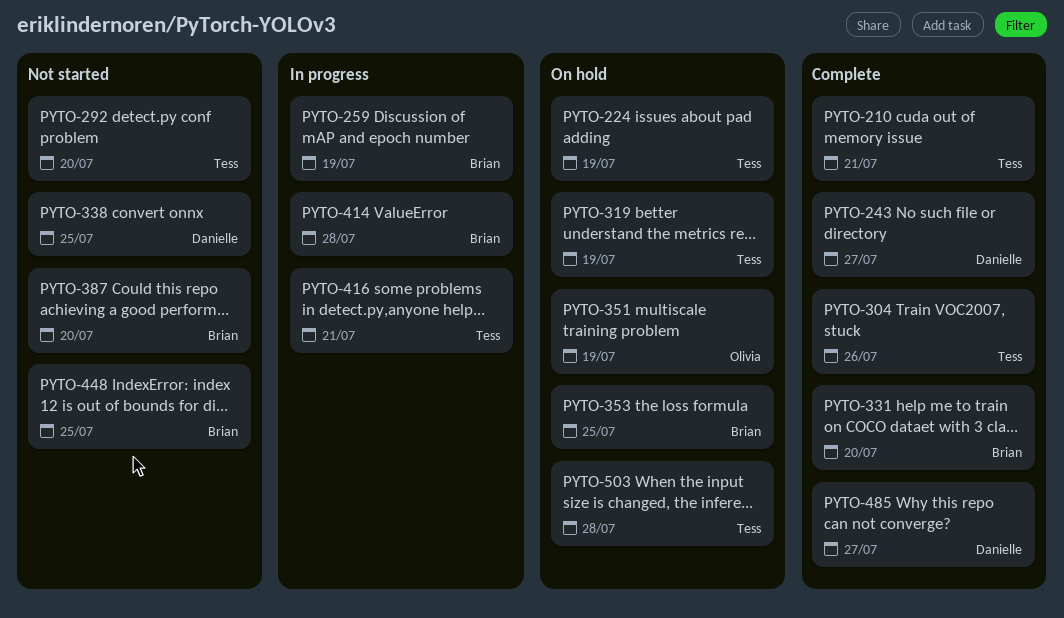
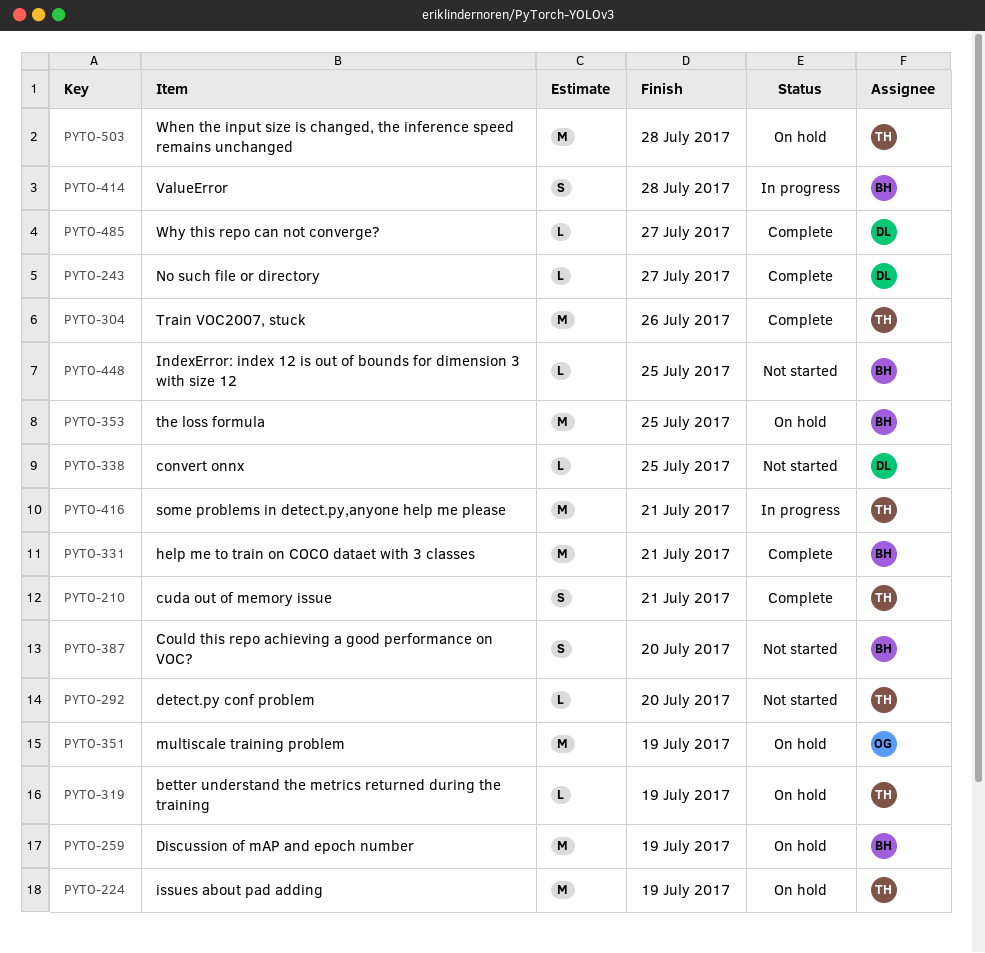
PYTO-259, status: In progress -> On hold
PYTO-331, due: Jul 20 -> Jul 21

